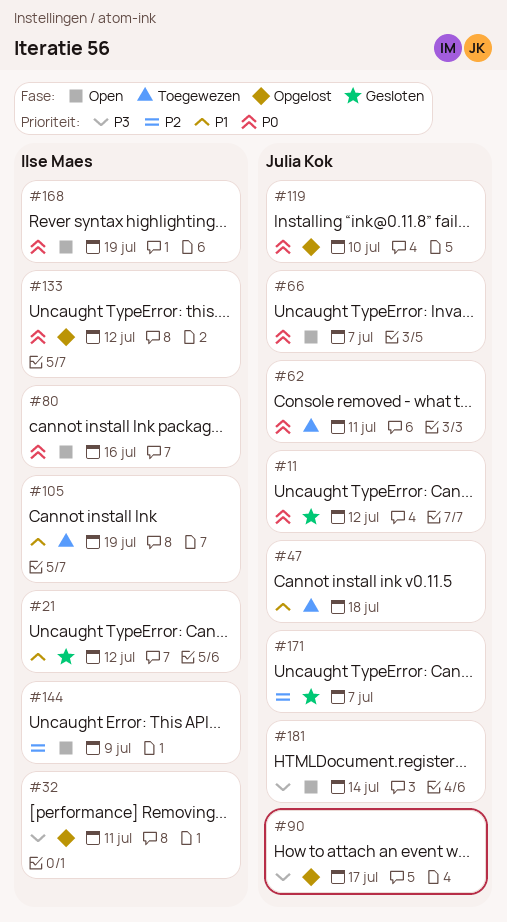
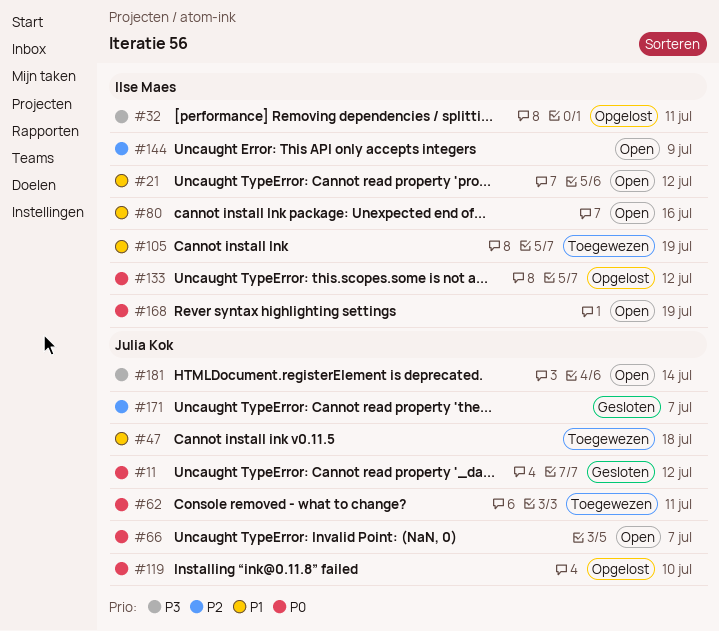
#21, status: Gesloten -> Open
#80, priority: P0 -> P1
#90: present -> none

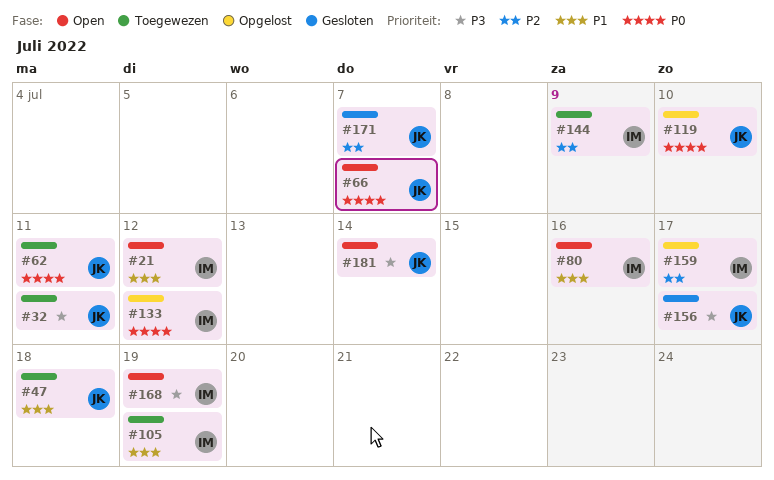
#11: present -> none
#32, status: Opgelost -> Toegewezen
#32, owner: Ilse Maes -> Julia Kok
#144, status: Open -> Toegewezen
#156: none -> present
#159: none -> present
#168, priority: P0 -> P3

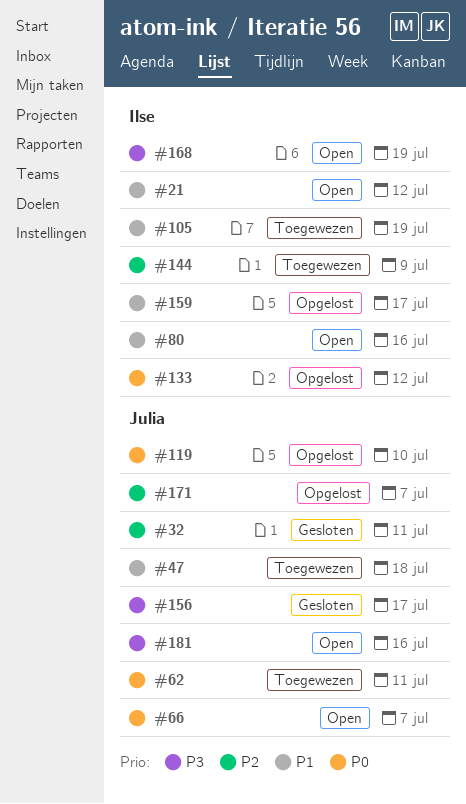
#32, status: Toegewezen -> Gesloten
#32, priority: P3 -> P2
#159, priority: P2 -> P1
#171, status: Gesloten -> Opgelost
#181, due: Jul 14 -> Jul 16

